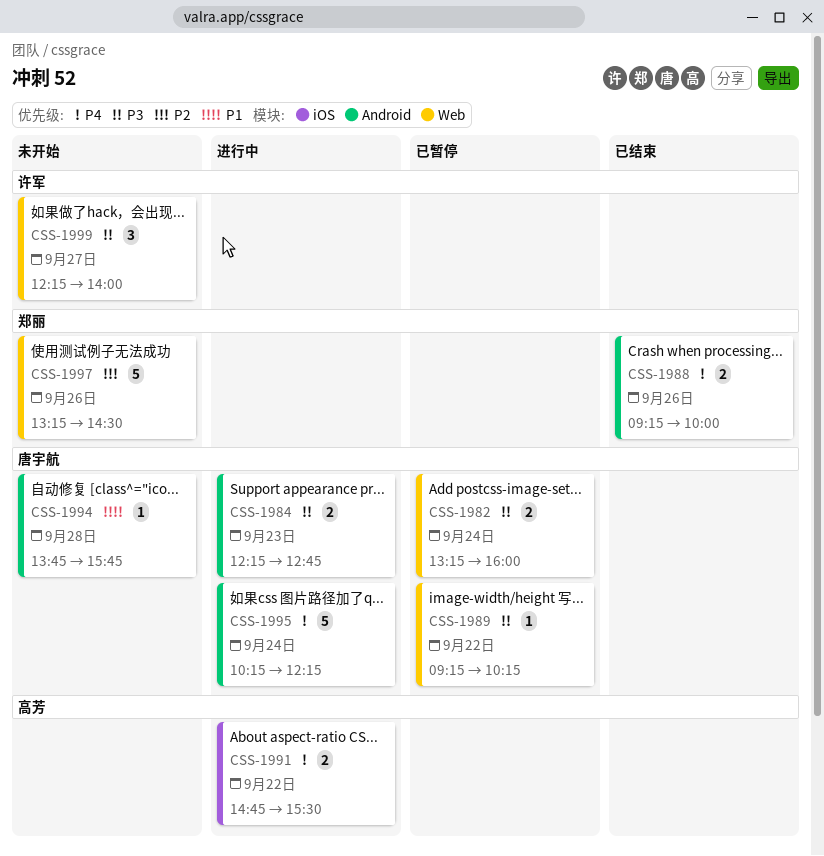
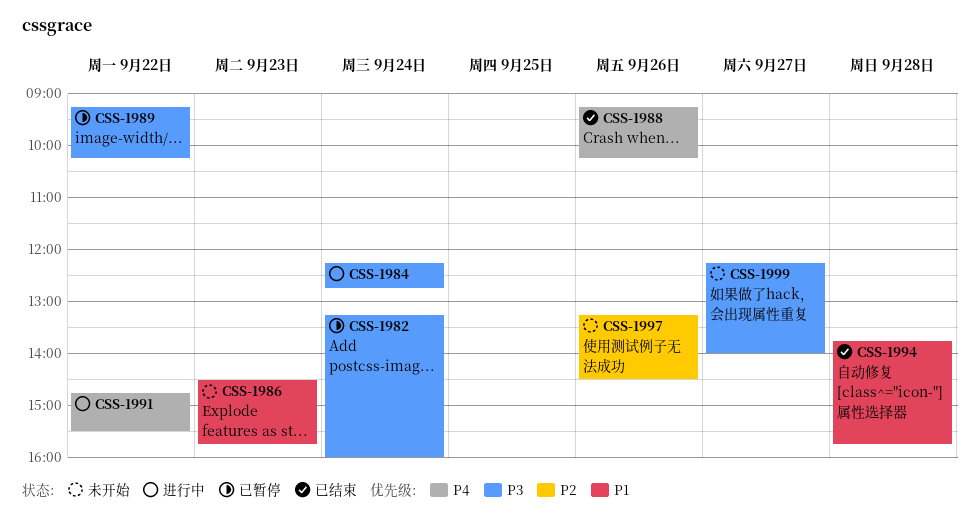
CSS-1984, day: Sep 23 -> Sep 24
CSS-1986: none -> present
CSS-1988, ends: 10:00 -> 10:15
CSS-1994, status: 未开始 -> 已结束
CSS-1995: present -> none

